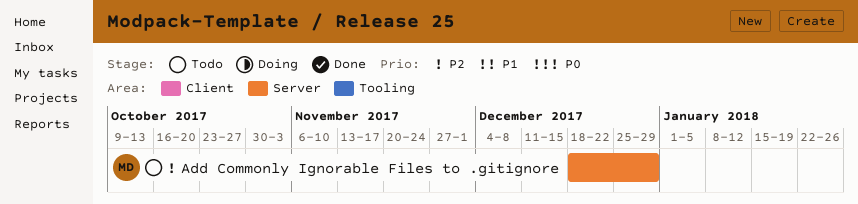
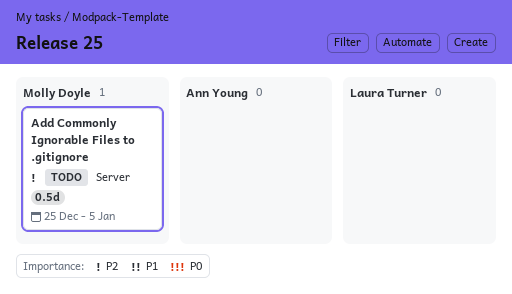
Add Commonly Ignorable Files to .gitignore, start: Dec 18 -> Dec 25
Add Commonly Ignorable Files to .gitignore, due: Dec 29 -> Jan 5

